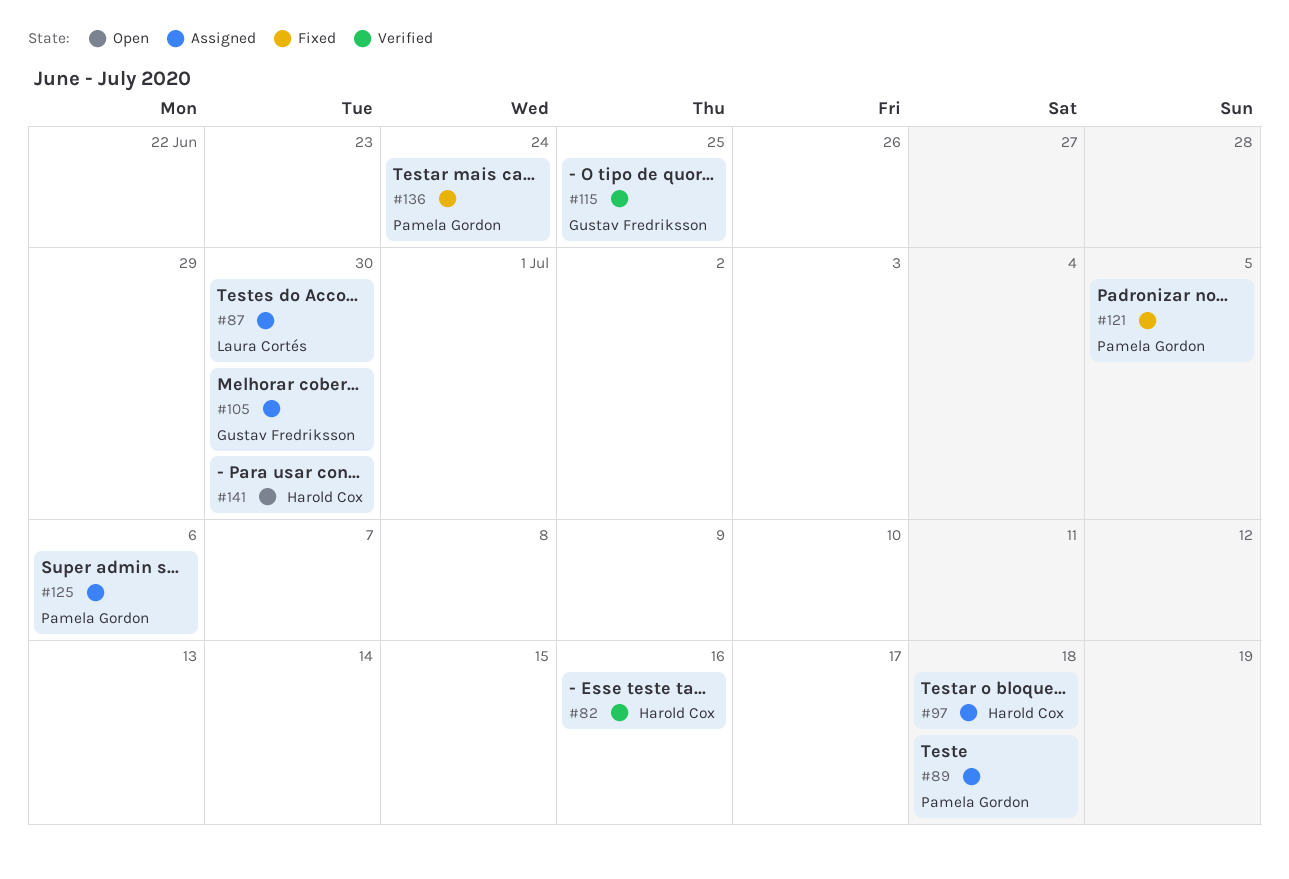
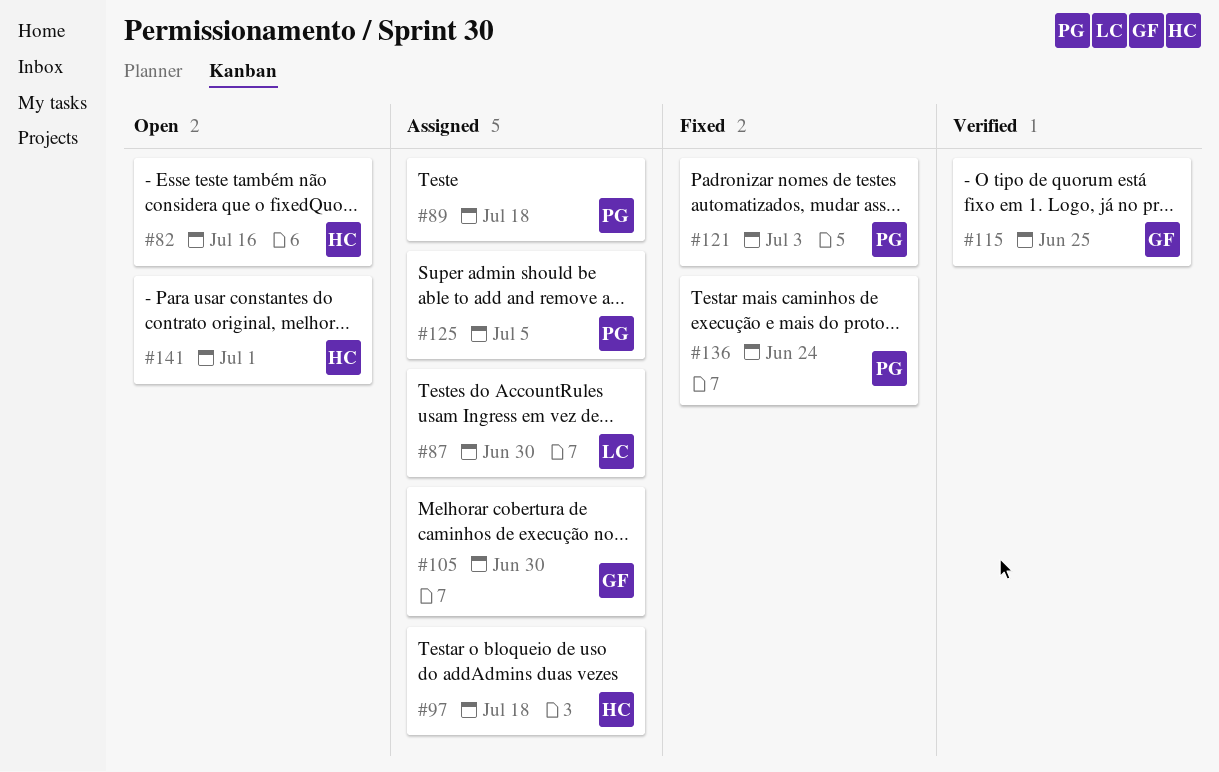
#82, status: Verified -> Open
#121, due: Jul 5 -> Jul 3
#125, due: Jul 6 -> Jul 5
#141, due: Jun 30 -> Jul 1

